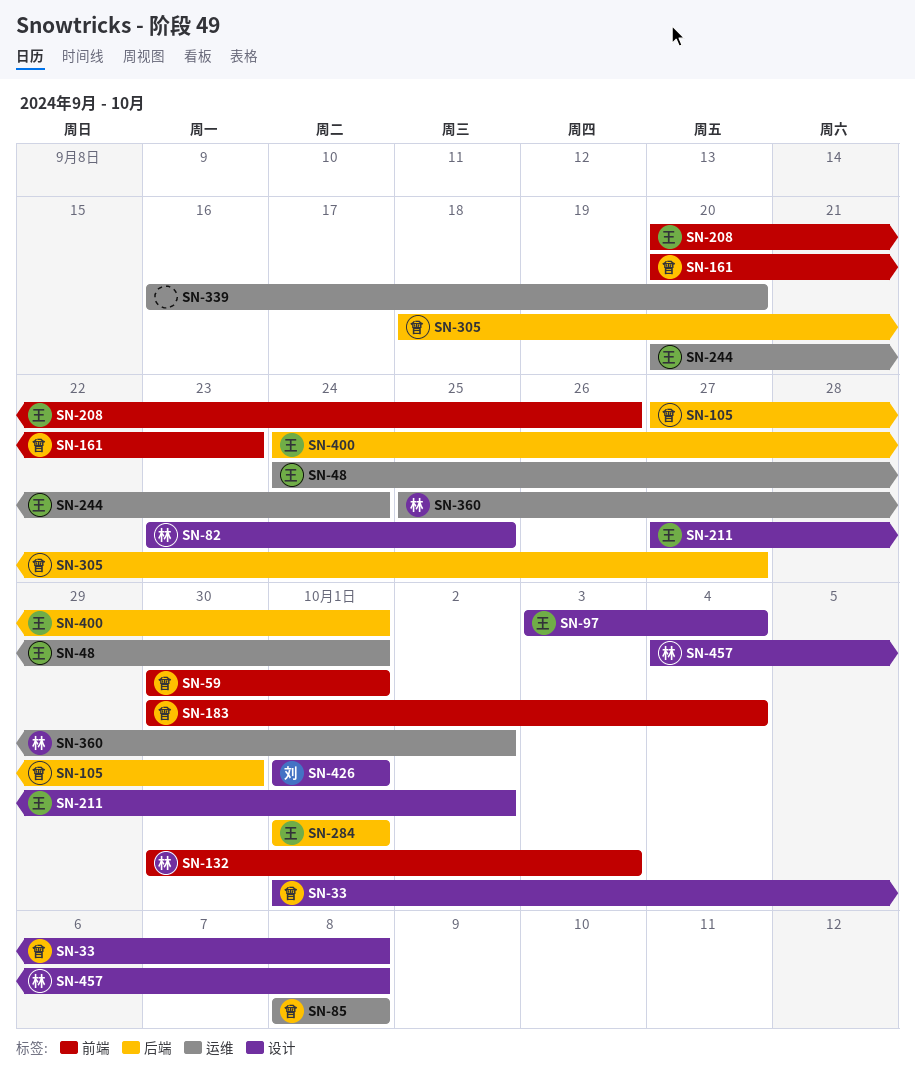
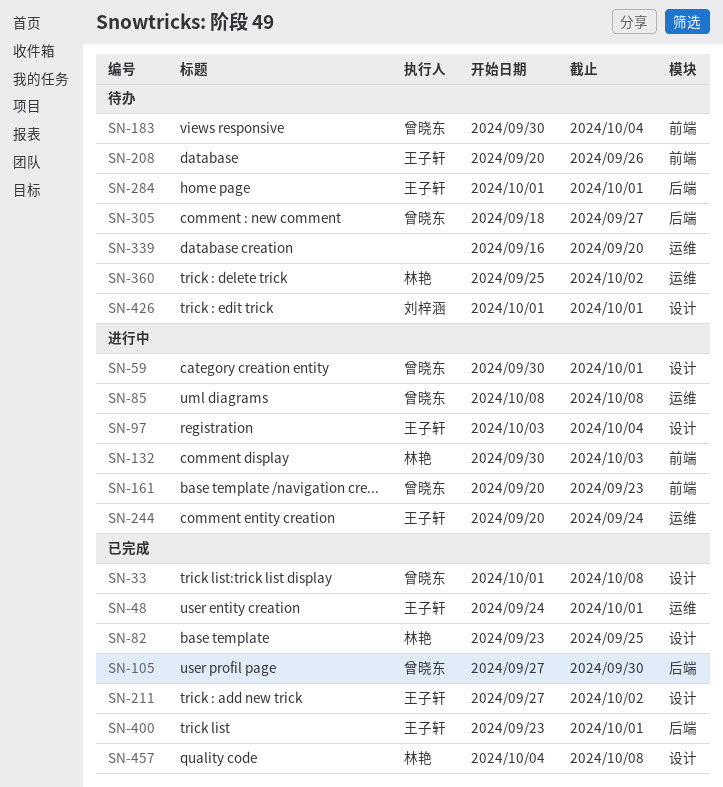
SN-59, label: 前端 -> 设计
SN-400, start: Sep 24 -> Sep 23

